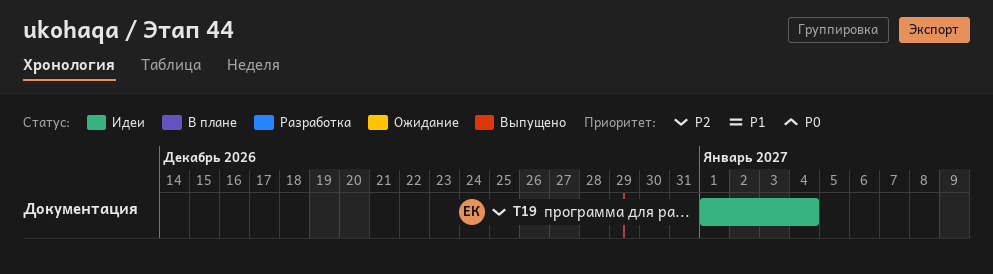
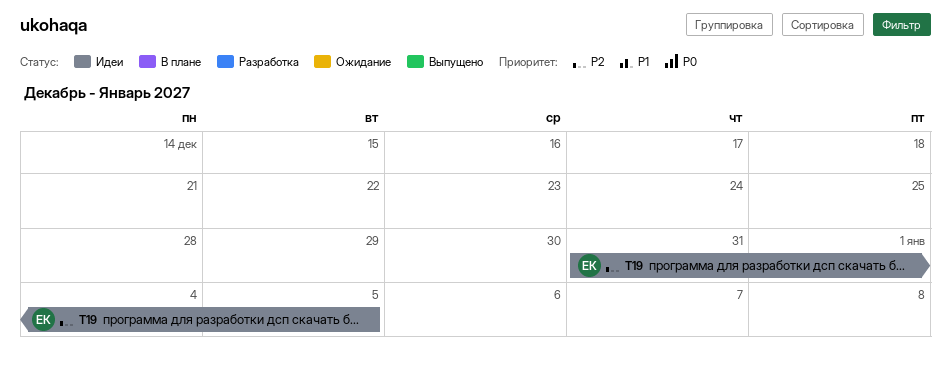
T19, start: Jan 1 -> Dec 31
T19, due: Jan 4 -> Jan 5

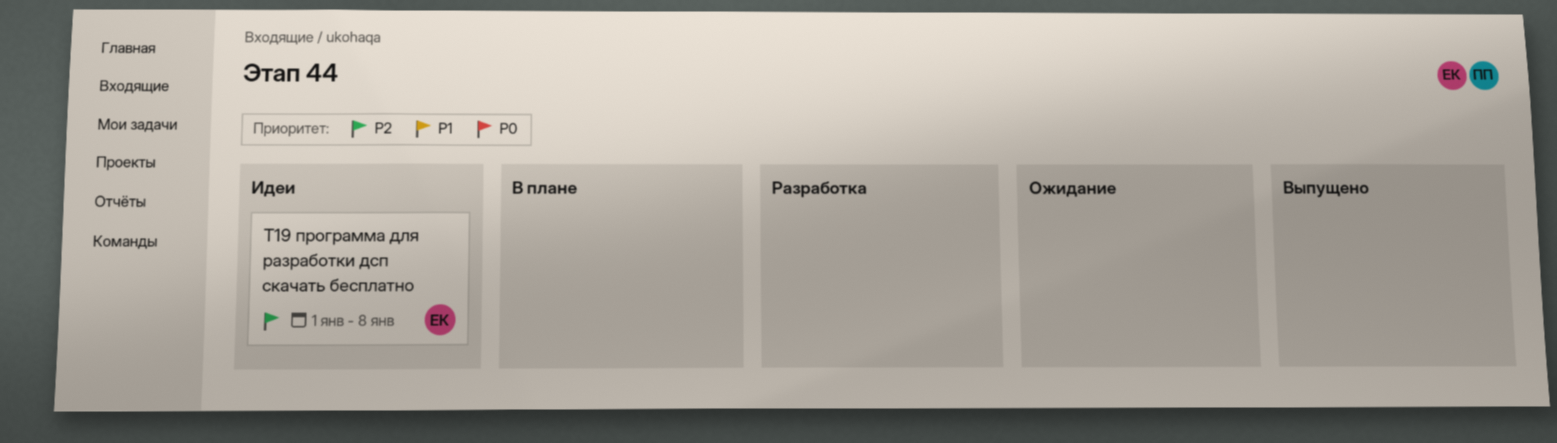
T19, start: Dec 31 -> Jan 1
T19, due: Jan 5 -> Jan 8

